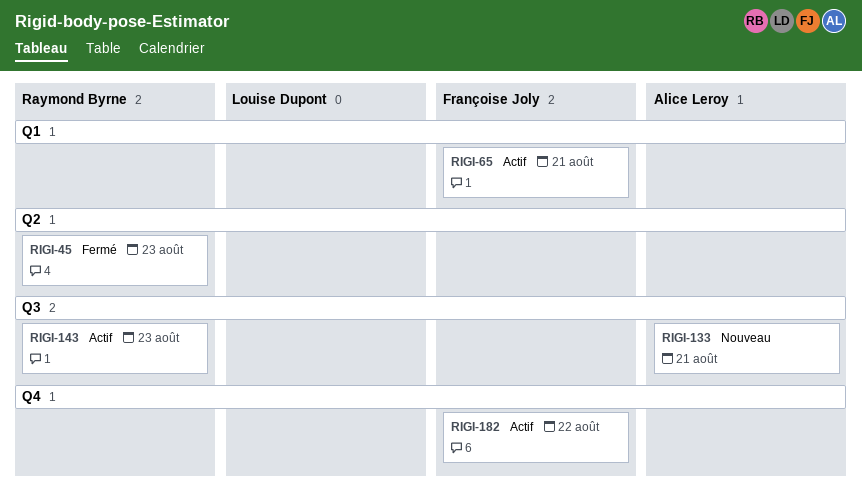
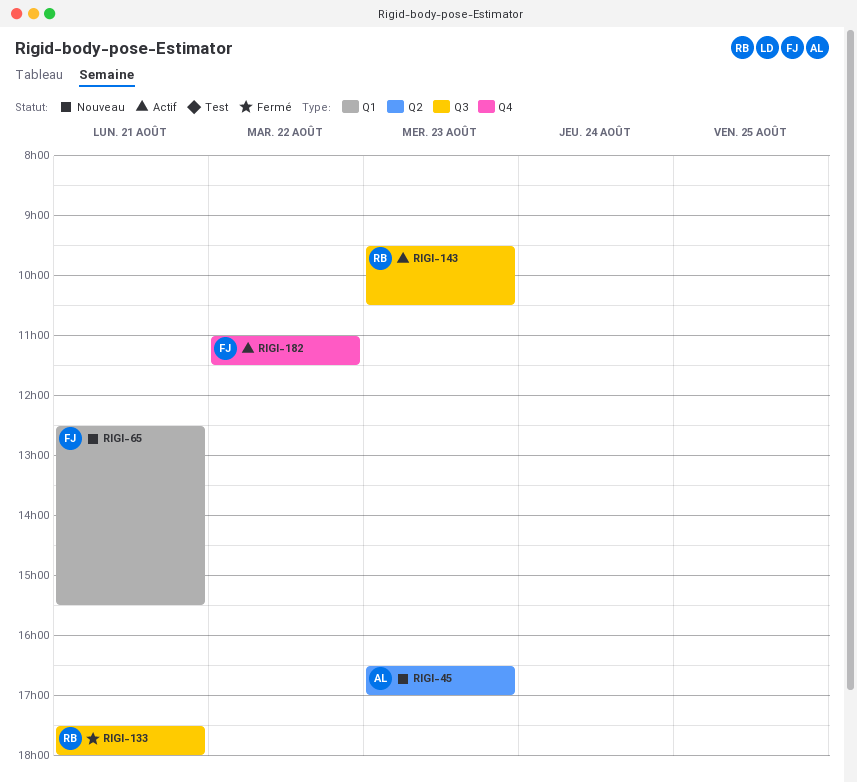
RIGI-45, status: Fermé -> Nouveau
RIGI-45, owner: Raymond Byrne -> Alice Leroy
RIGI-65, status: Actif -> Nouveau
RIGI-133, status: Nouveau -> Fermé
RIGI-133, owner: Alice Leroy -> Raymond Byrne

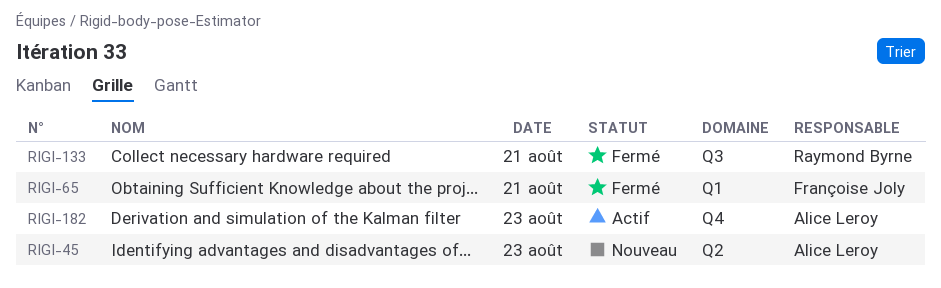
RIGI-65, status: Nouveau -> Fermé
RIGI-143: present -> none
RIGI-182, owner: Françoise Joly -> Alice Leroy
RIGI-182, day: Aug 22 -> Aug 23

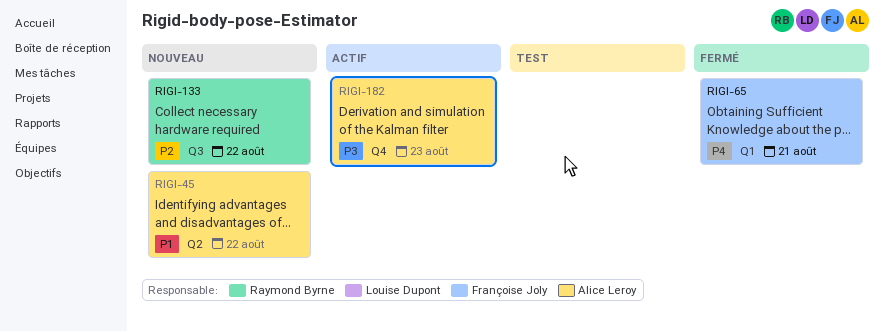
RIGI-45, day: Aug 23 -> Aug 22
RIGI-133, status: Fermé -> Nouveau
RIGI-133, day: Aug 21 -> Aug 22

